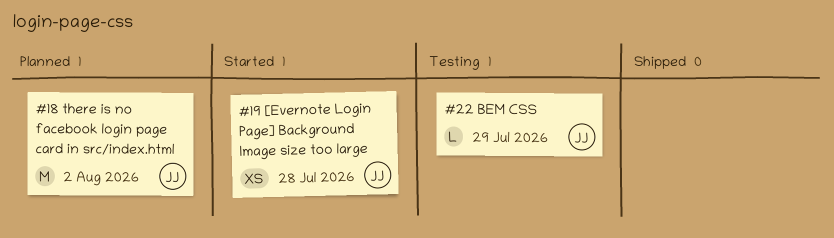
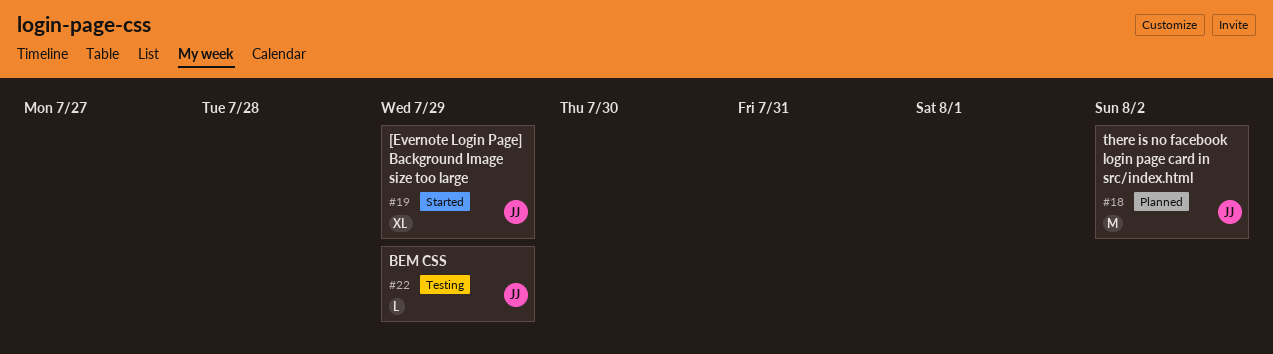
#19, estimate: XS -> XL
#19, due: Jul 28 -> Jul 29

